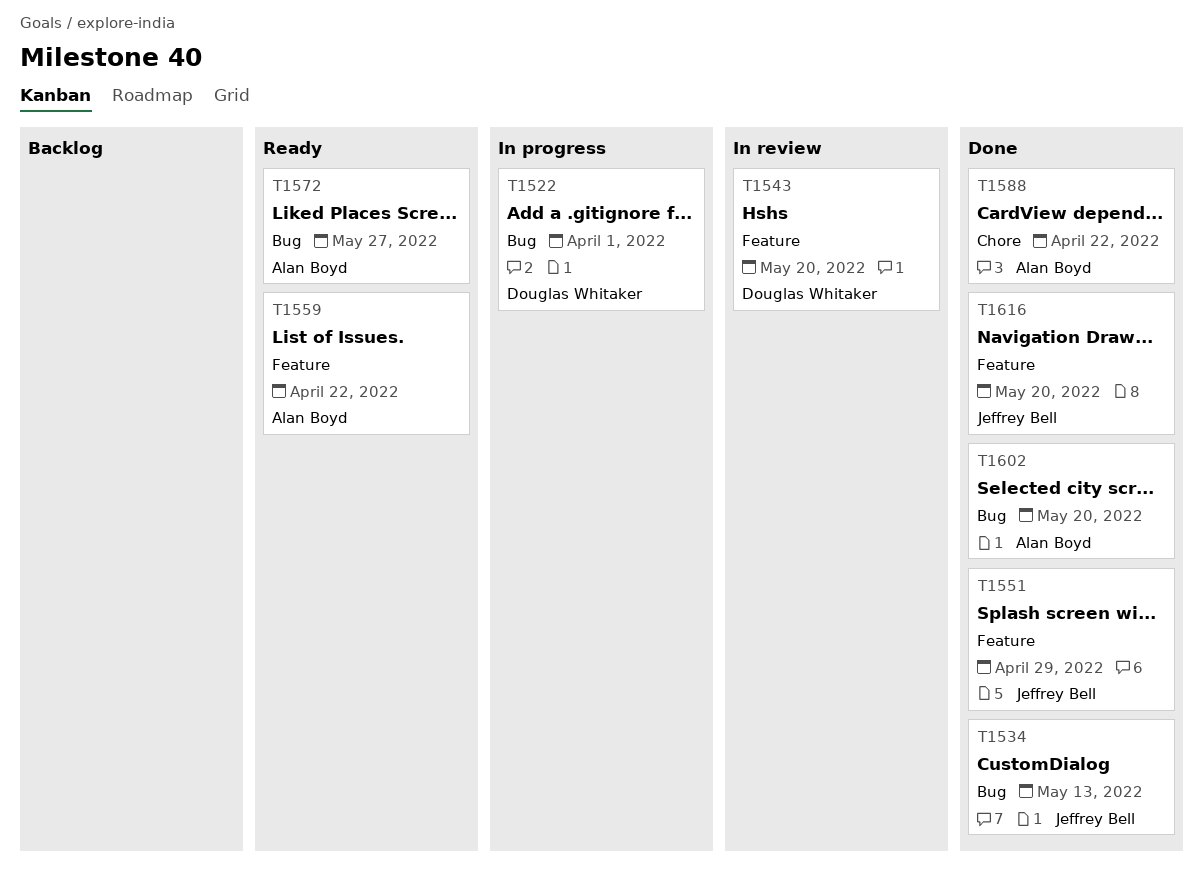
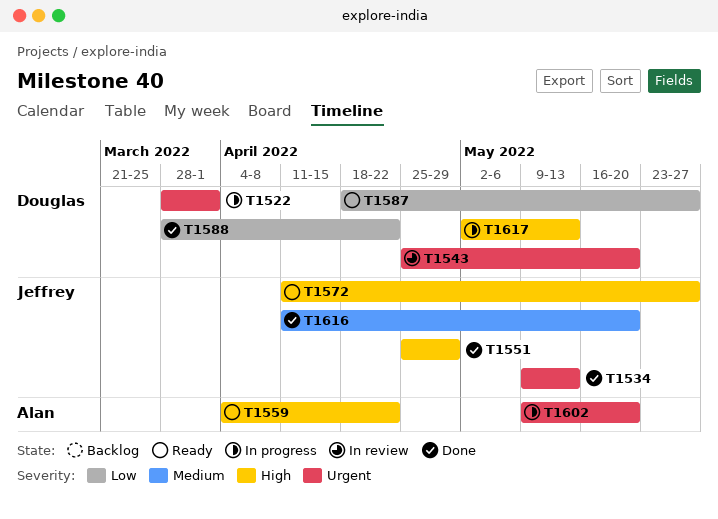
T1572, owner: Alan Boyd -> Jeffrey Bell
T1587: none -> present
T1588, owner: Alan Boyd -> Douglas Whitaker
T1602, status: Done -> In progress
T1617: none -> present

